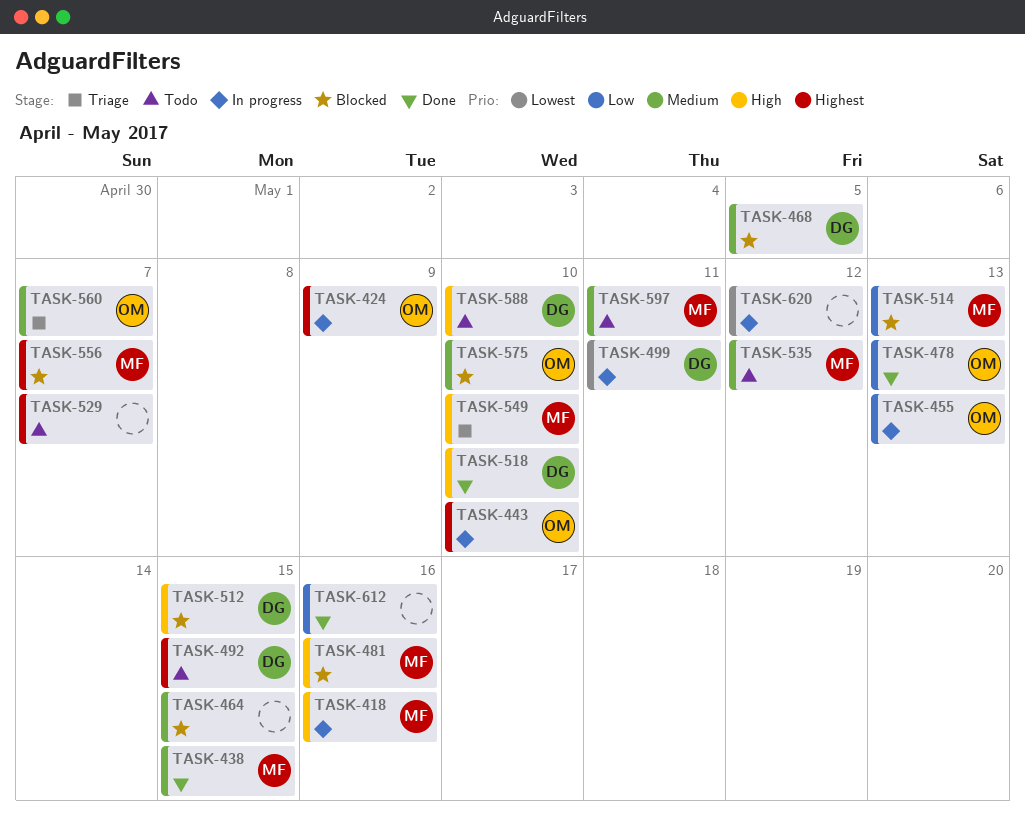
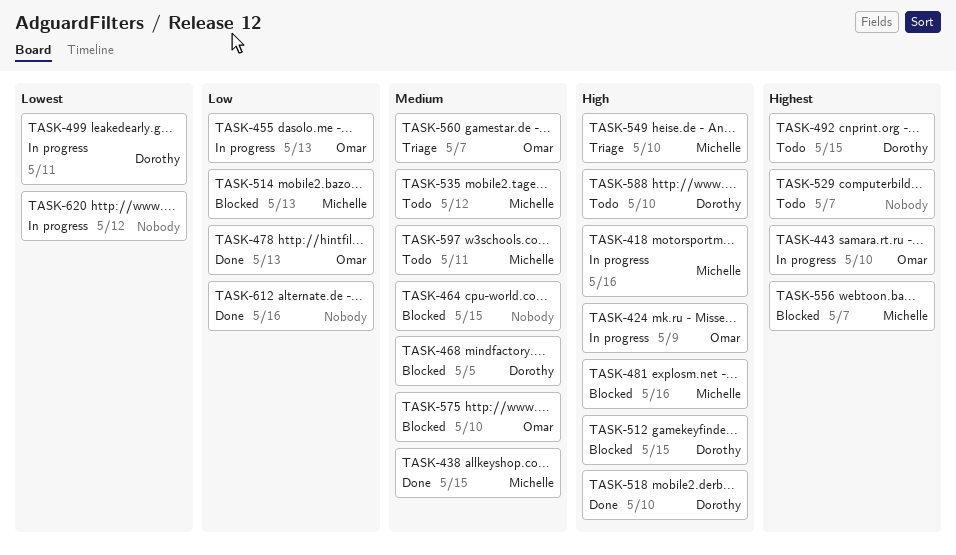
TASK-424, priority: Highest -> High

